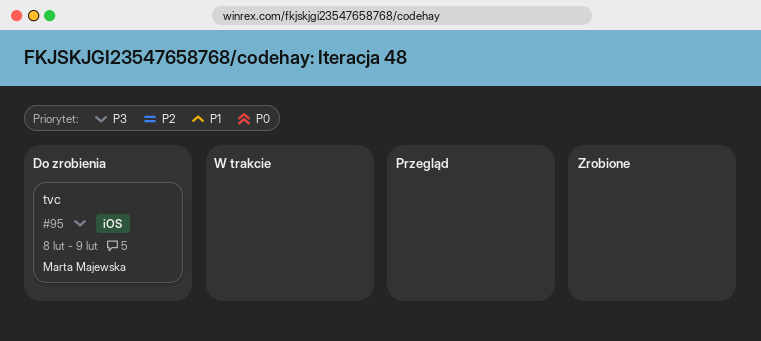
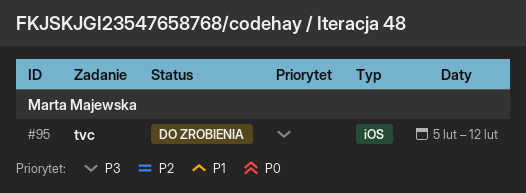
#95, start: Feb 8 -> Feb 5
#95, due: Feb 9 -> Feb 12

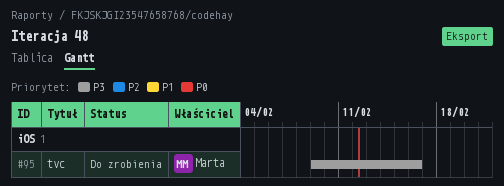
#95, start: Feb 5 -> Feb 9
#95, due: Feb 12 -> Feb 16

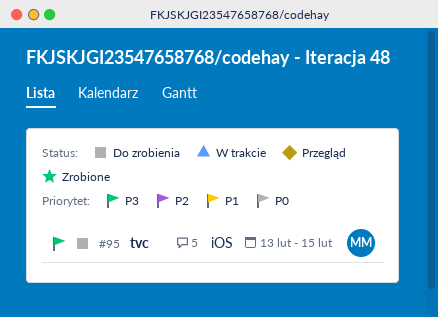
#95, start: Feb 9 -> Feb 13
#95, due: Feb 16 -> Feb 15

